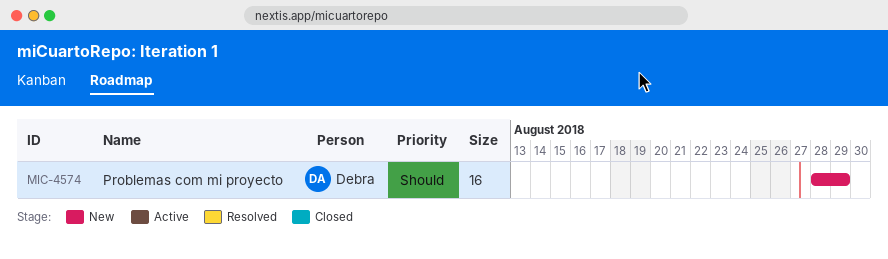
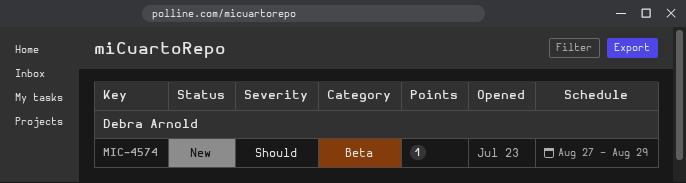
MIC-4574, estimate: 16 -> 1
MIC-4574, start: Aug 28 -> Aug 27

